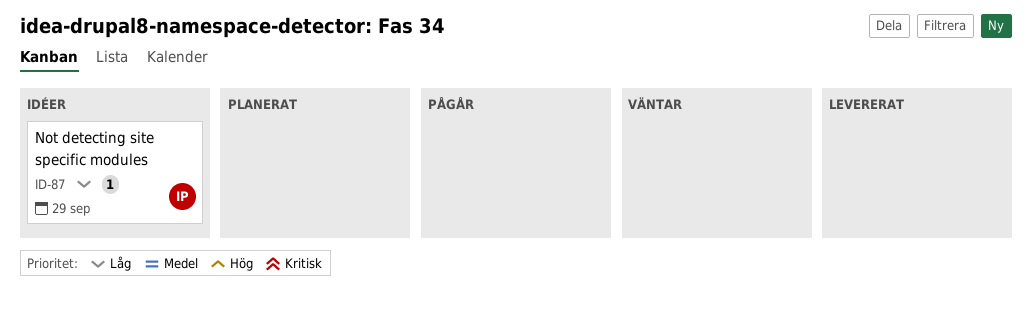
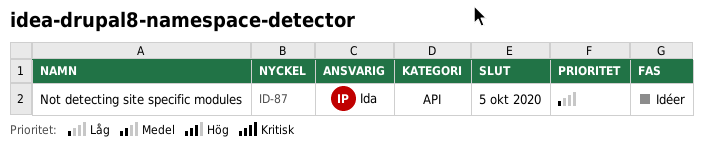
ID-87, due: Sep 29 -> Oct 5

